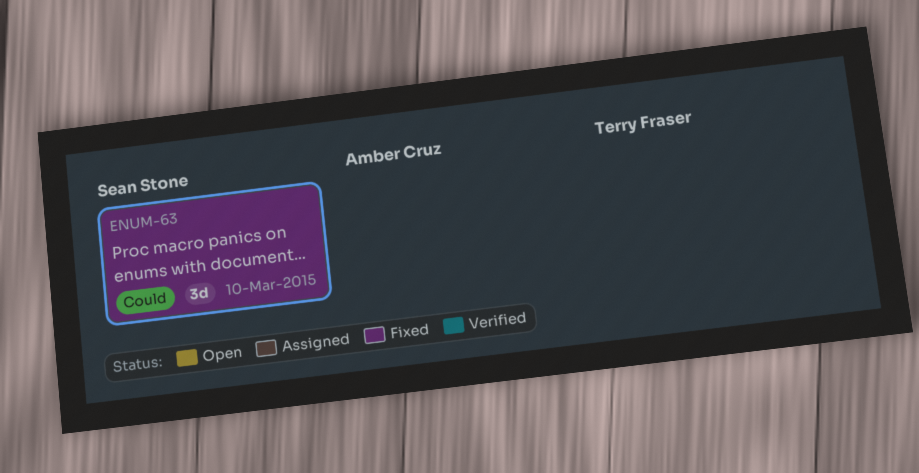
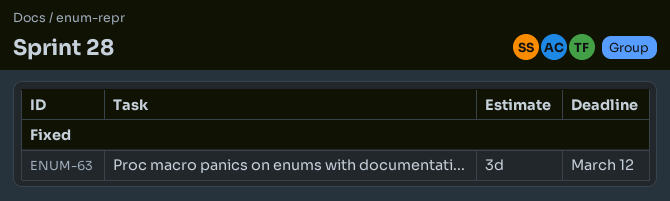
ENUM-63, due: Mar 10 -> Mar 12

